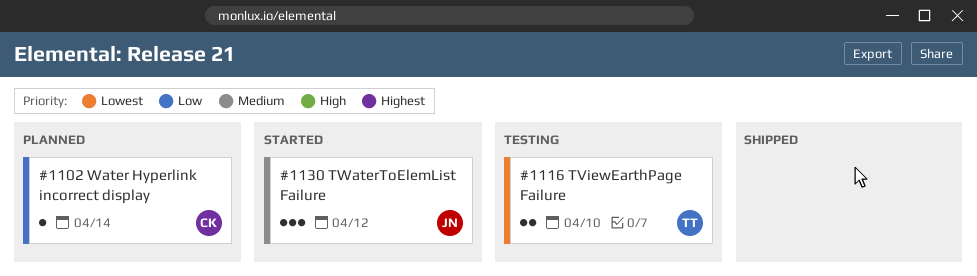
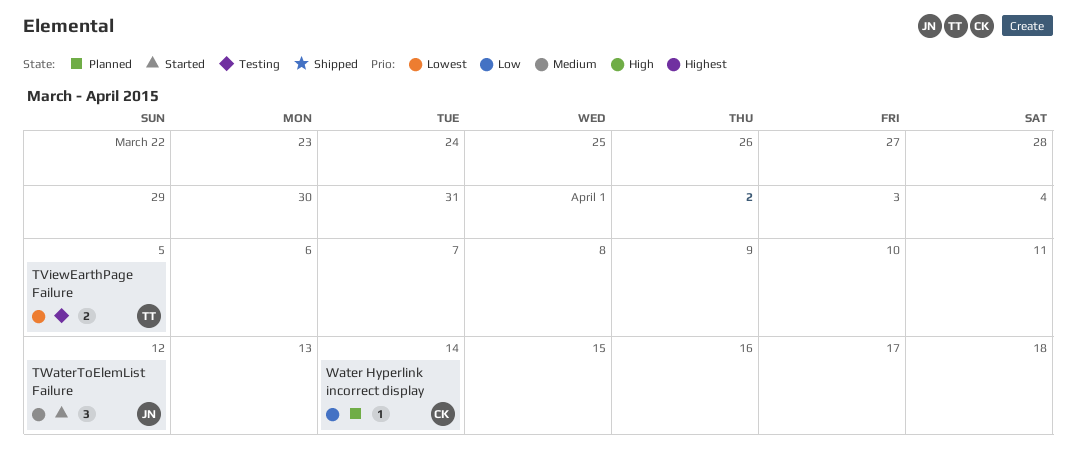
TViewEarthPage Failure, due: Apr 10 -> Apr 5

